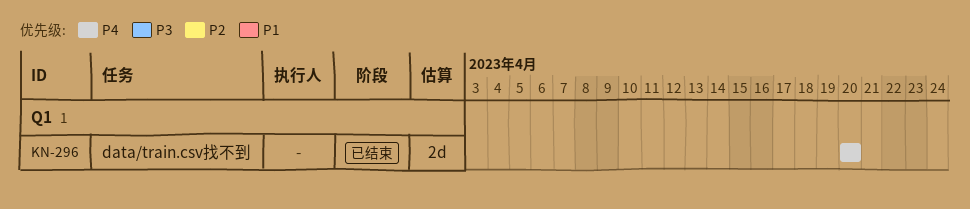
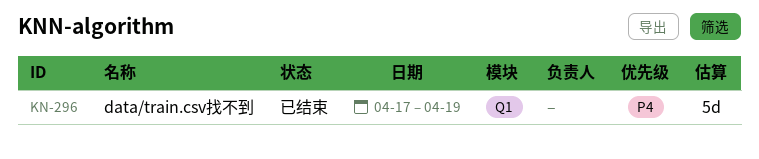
KN-296, estimate: 2d -> 5d
KN-296, start: Apr 20 -> Apr 17
KN-296, due: Apr 20 -> Apr 19

